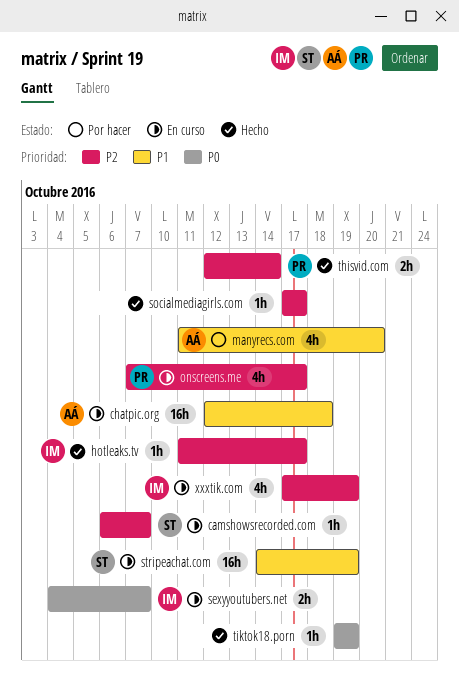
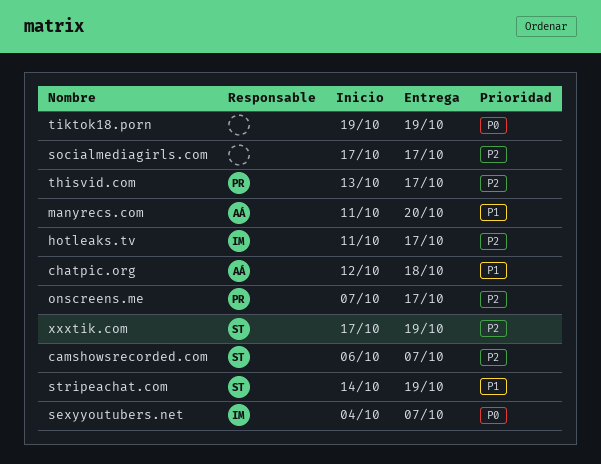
thisvid.com, start: Oct 12 -> Oct 13
thisvid.com, due: Oct 14 -> Oct 17
xxxtik.com, owner: IM -> ST

